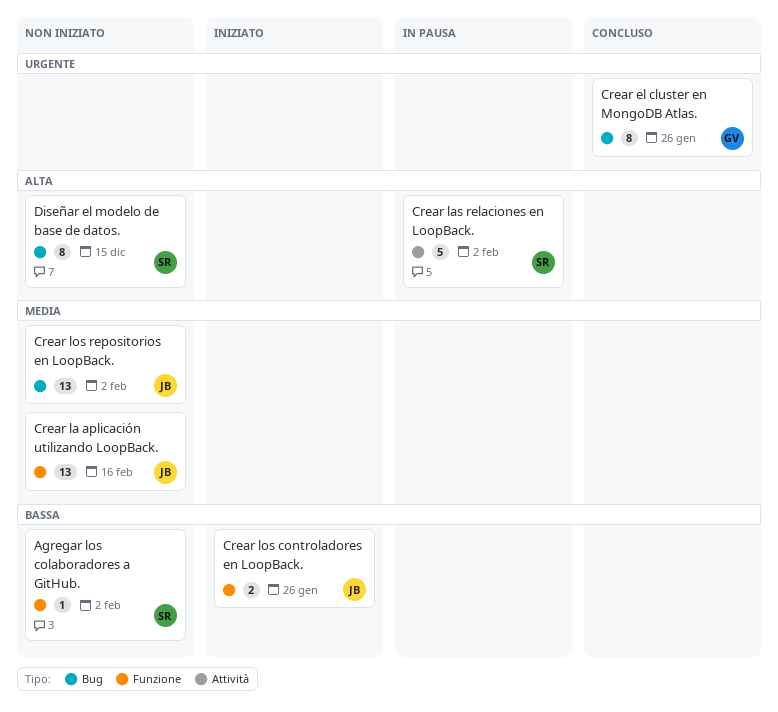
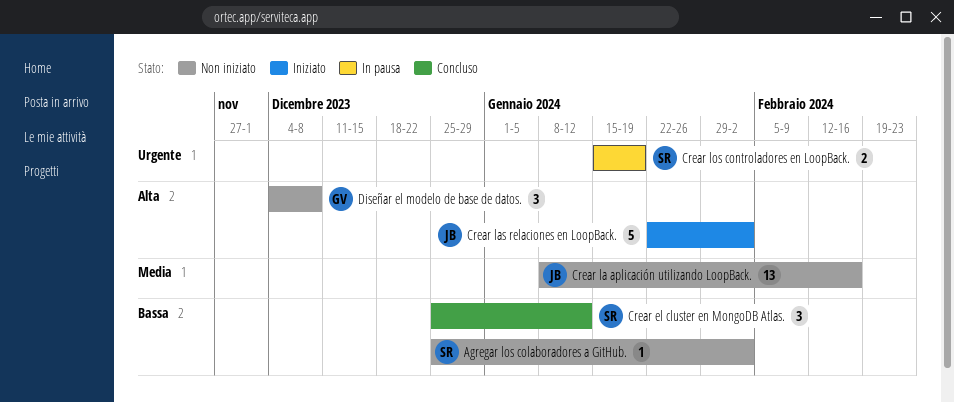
Crear el cluster en MongoDB Atlas., owner: GV -> SR
Crear el cluster en MongoDB Atlas., priority: Urgente -> Bassa
Crear el cluster en MongoDB Atlas., estimate: 8 -> 3
Crear el cluster en MongoDB Atlas., due: Jan 26 -> Jan 12
Crear las relaciones en LoopBack., status: In pausa -> Iniziato
Crear las relaciones en LoopBack., owner: SR -> JB
Crear los controladores en LoopBack., status: Iniziato -> In pausa
Crear los controladores en LoopBack., owner: JB -> SR
Crear los controladores en LoopBack., priority: Bassa -> Urgente
Crear los controladores en LoopBack., due: Jan 26 -> Jan 19
Crear los repositorios en LoopBack.: present -> none
Diseñar el modelo de base de datos., owner: SR -> GV
Diseñar el modelo de base de datos., estimate: 8 -> 3
Diseñar el modelo de base de datos., due: Dec 15 -> Dec 8

